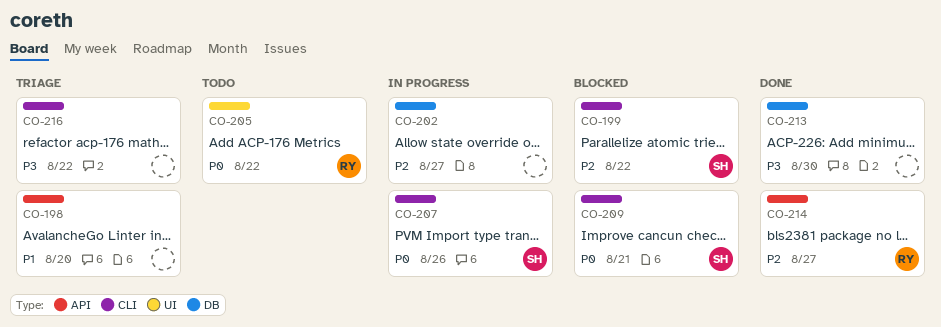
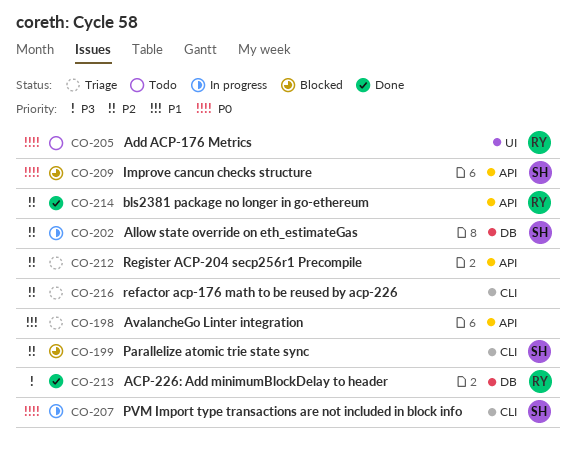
CO-202, owner: none -> SH
CO-209, label: CLI -> API
CO-212: none -> present
CO-213, owner: none -> RY
CO-216, priority: P3 -> P2

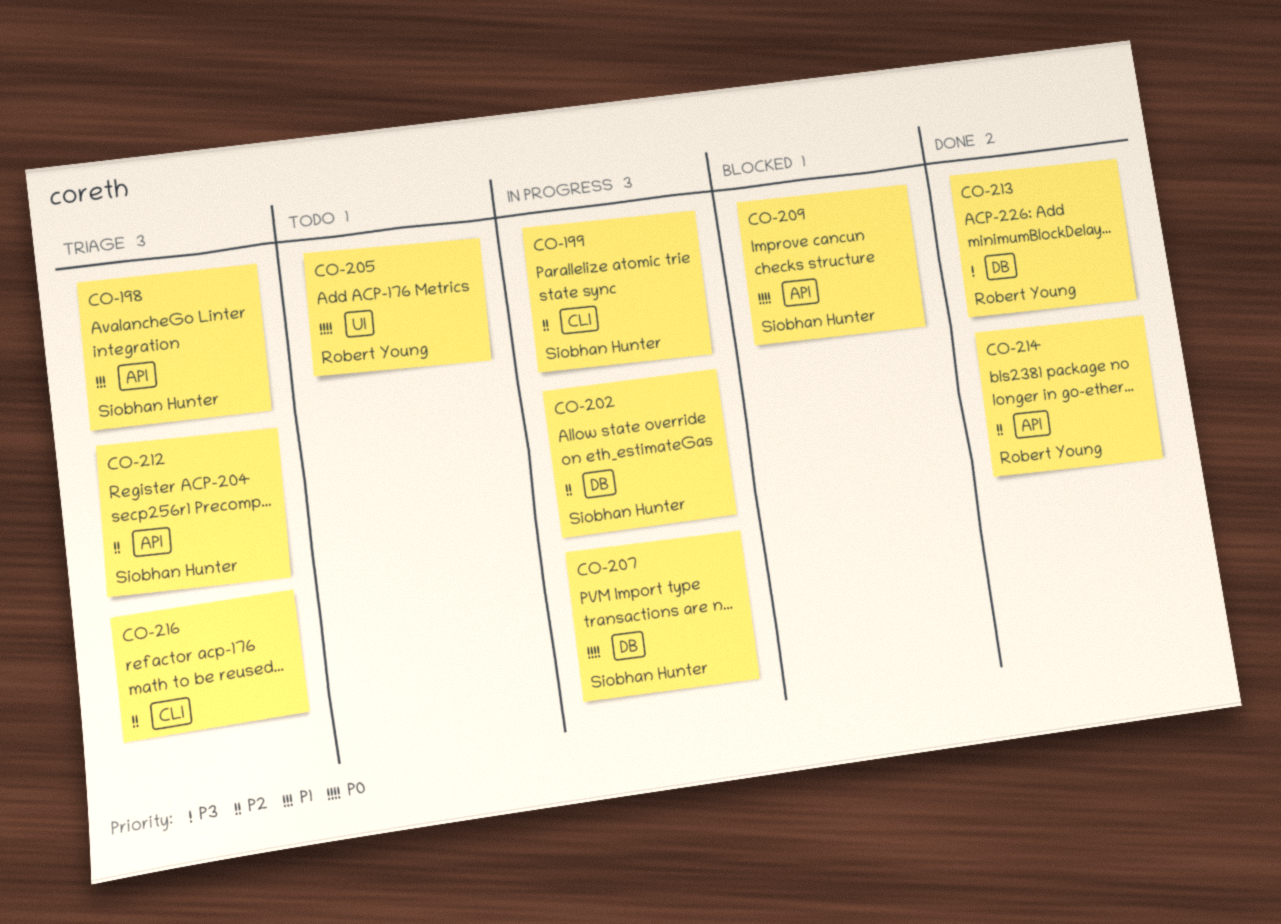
CO-198, owner: none -> Siobhan Hunter
CO-199, status: Blocked -> In progress
CO-207, label: CLI -> DB
CO-212, owner: none -> Siobhan Hunter

